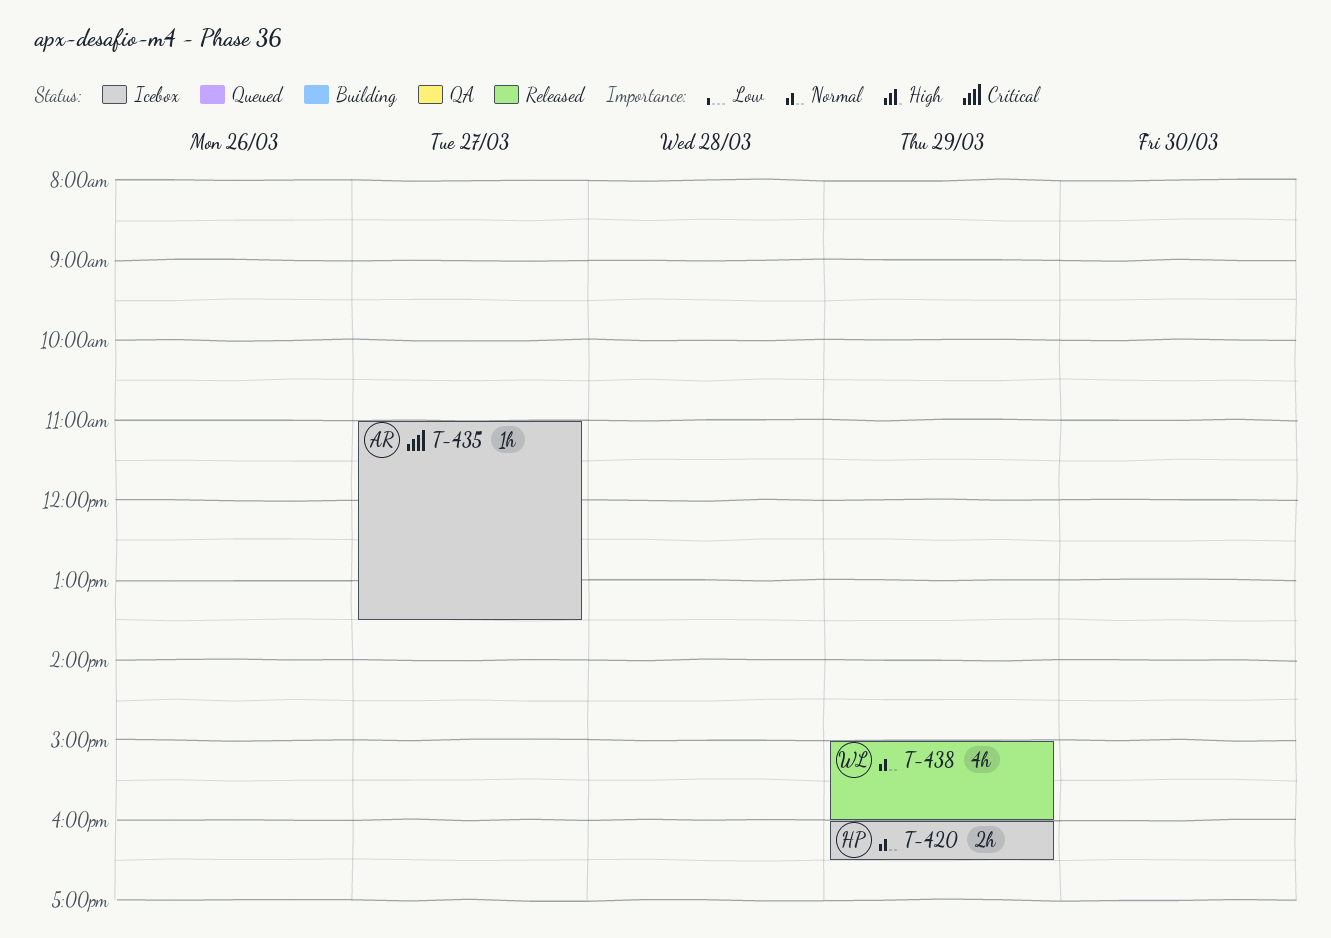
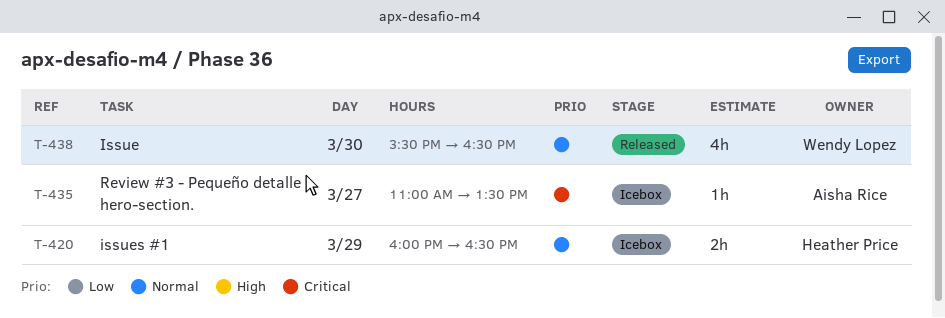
T-438, day: Mar 29 -> Mar 30
T-438, begins: 15:00 -> 15:30
T-438, ends: 16:00 -> 16:30

